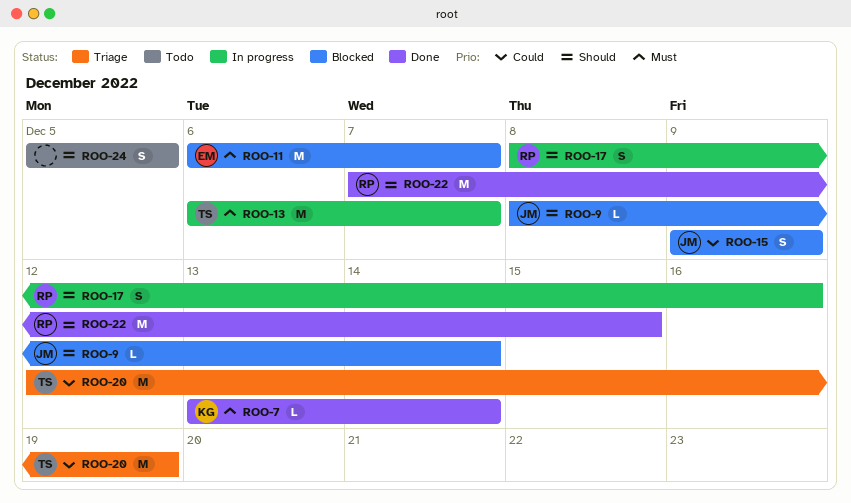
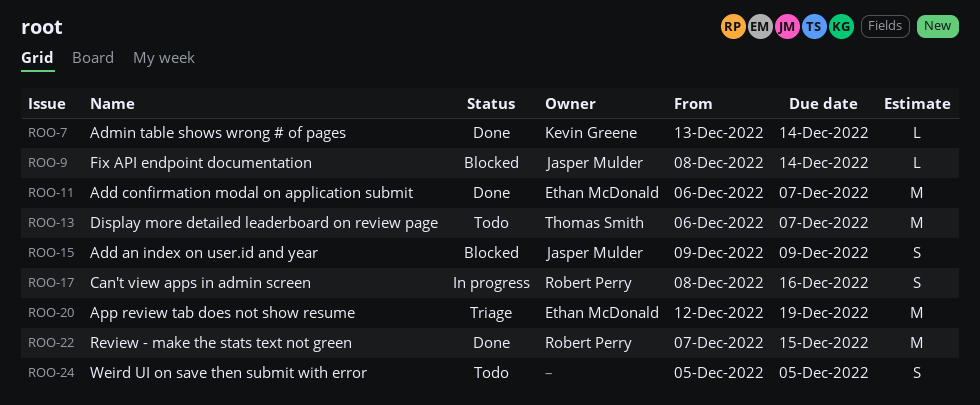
ROO-11, status: Blocked -> Done
ROO-13, status: In progress -> Todo
ROO-20, owner: Thomas Smith -> Ethan McDonald

